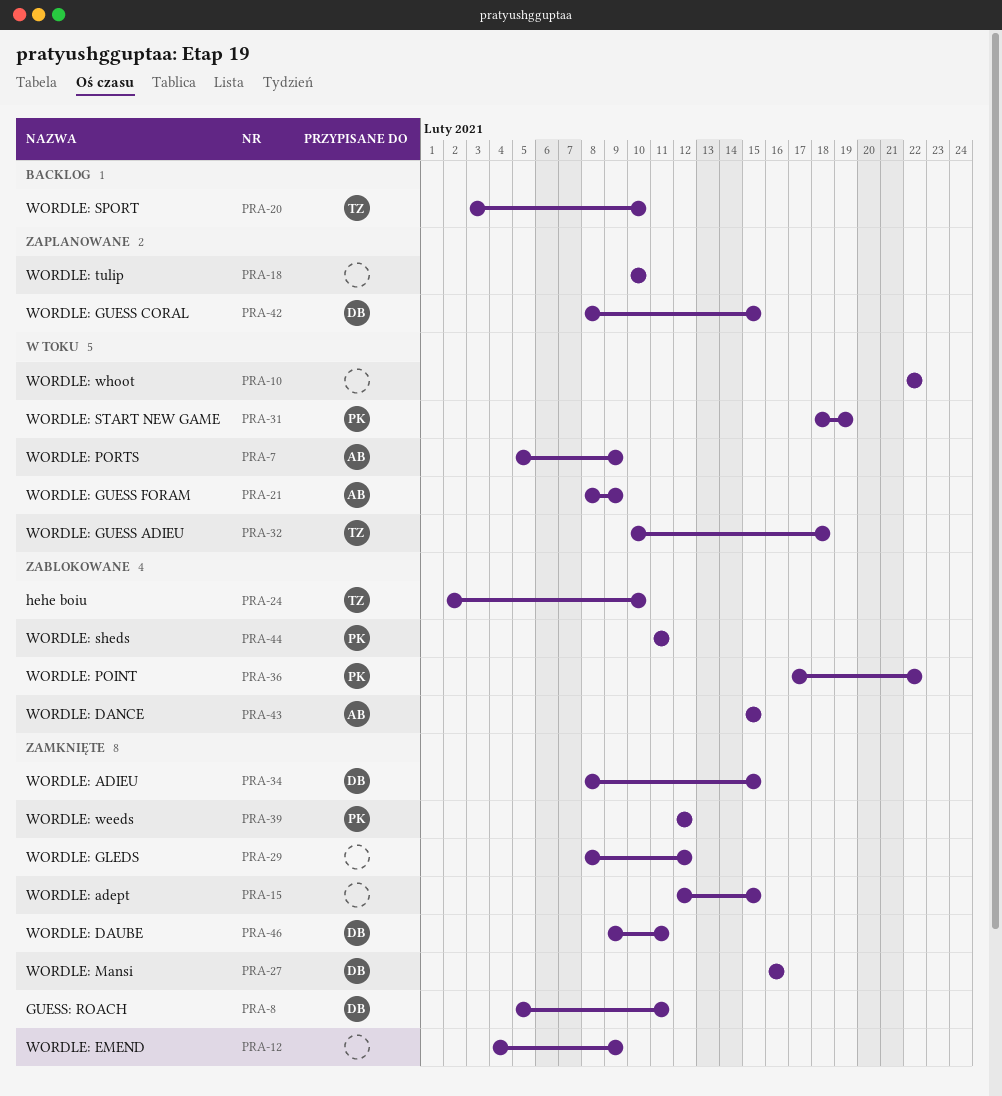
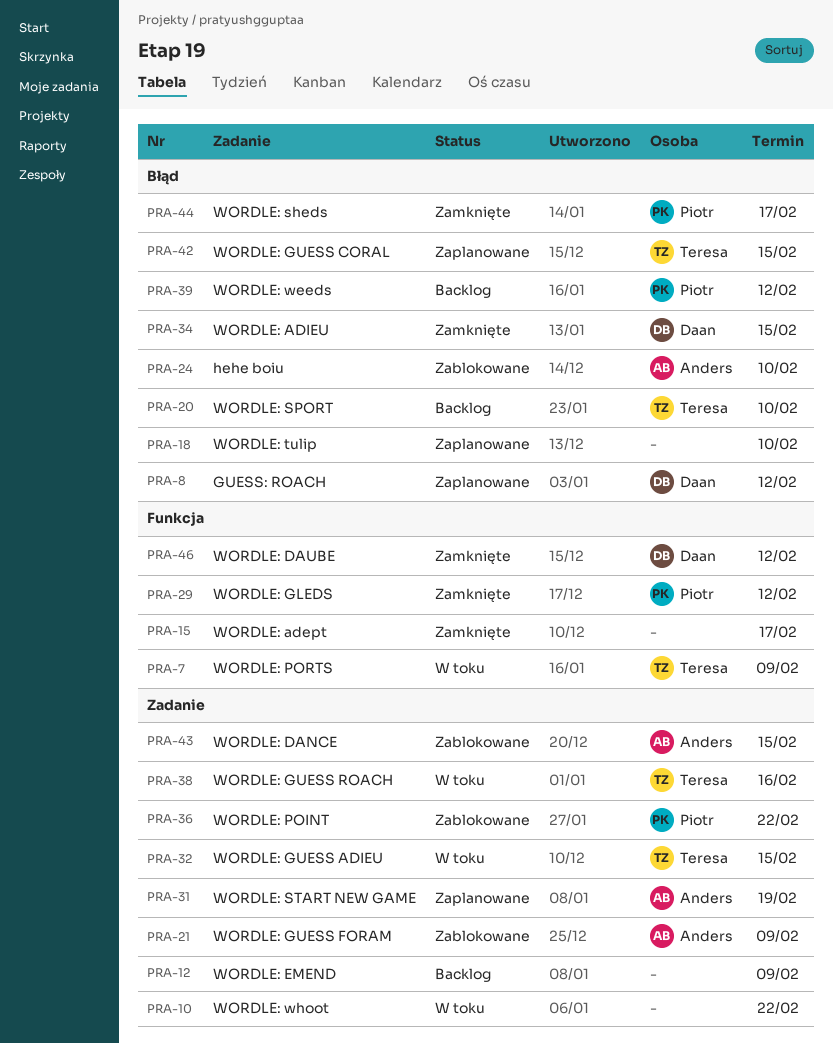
PRA-7, owner: Anders -> Teresa
PRA-8, status: Zamknięte -> Zaplanowane
PRA-8, due: Feb 11 -> Feb 12
PRA-12, status: Zamknięte -> Backlog
PRA-15, due: Feb 15 -> Feb 17
PRA-21, status: W toku -> Zablokowane
PRA-24, owner: Teresa -> Anders
PRA-27: present -> none
PRA-29, owner: none -> Piotr
PRA-31, status: W toku -> Zaplanowane
PRA-31, owner: Piotr -> Anders
PRA-32, due: Feb 18 -> Feb 15
PRA-38: none -> present
PRA-39, status: Zamknięte -> Backlog
PRA-42, owner: Daan -> Teresa
PRA-44, status: Zablokowane -> Zamknięte
PRA-44, due: Feb 11 -> Feb 17
PRA-46, due: Feb 11 -> Feb 12

